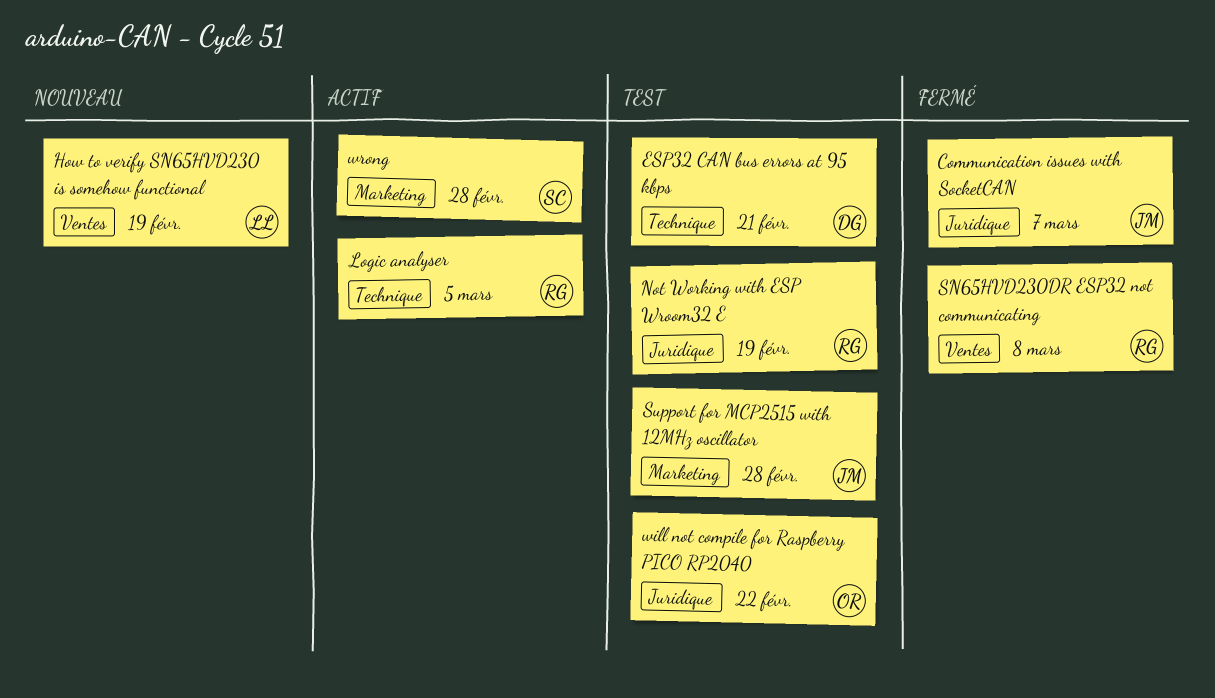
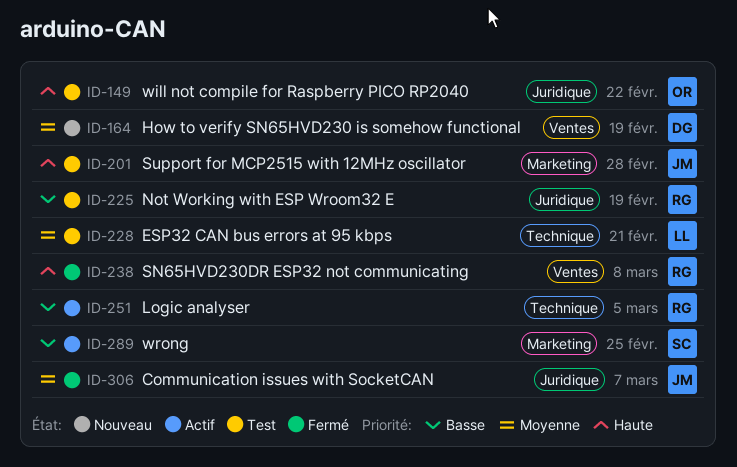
ESP32 CAN bus errors at 95 kbps, owner: DG -> LL
How to verify SN65HVD230 is somehow functional, owner: LL -> DG
wrong, due: Feb 28 -> Feb 25

